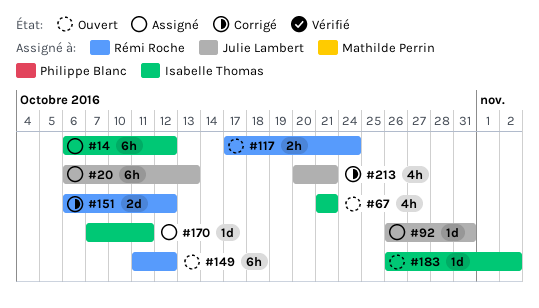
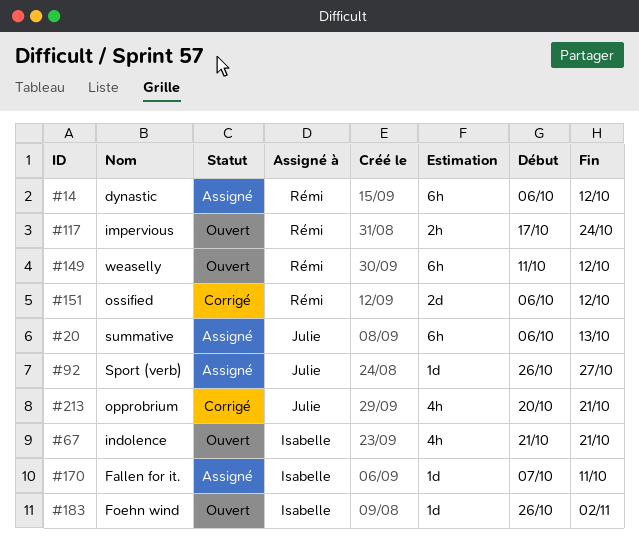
#14, owner: Isabelle Thomas -> Rémi Roche
#92, due: Oct 31 -> Oct 27

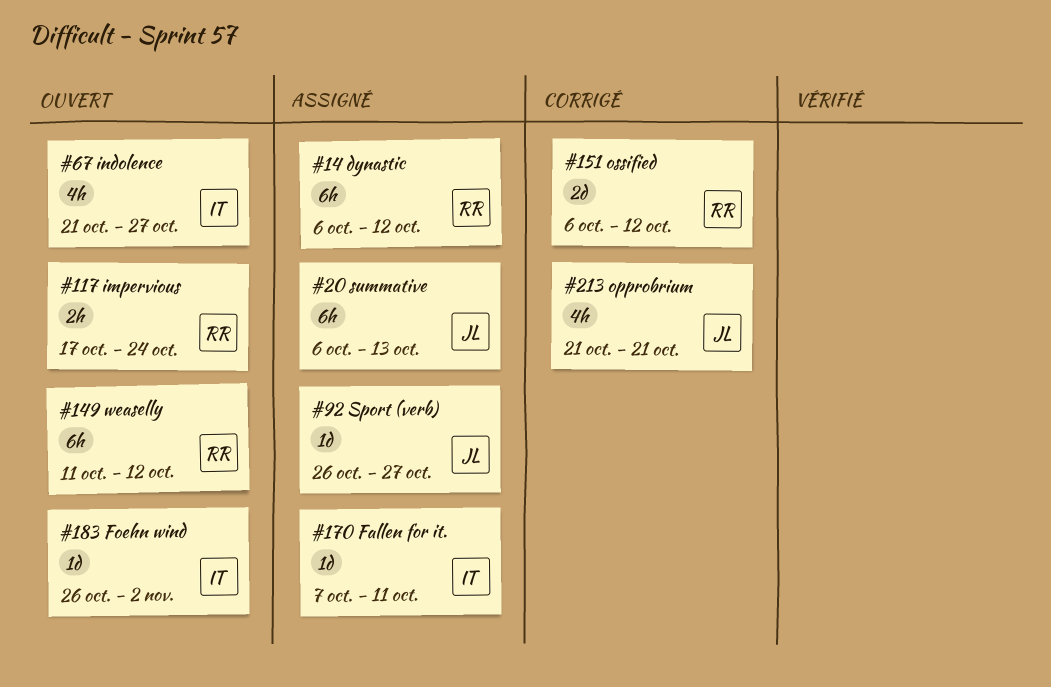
#67, due: Oct 21 -> Oct 27
#213, start: Oct 20 -> Oct 21

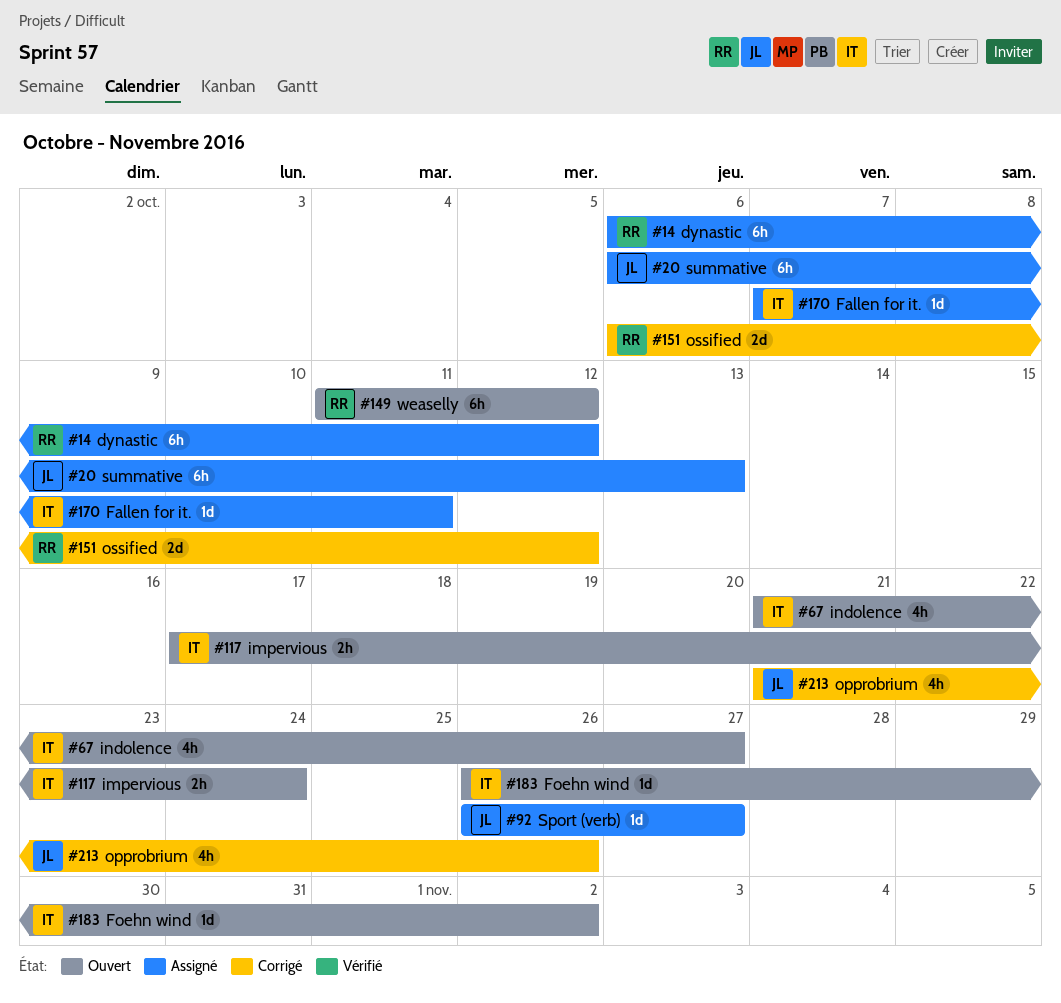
#117, owner: RR -> IT
#213, due: Oct 21 -> Oct 26

